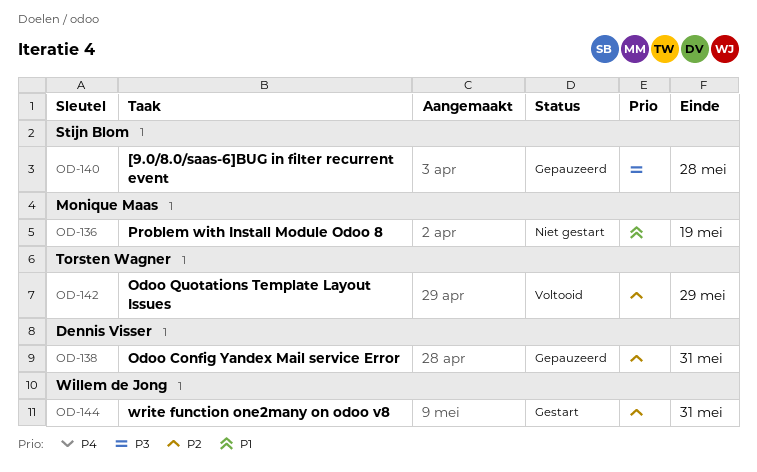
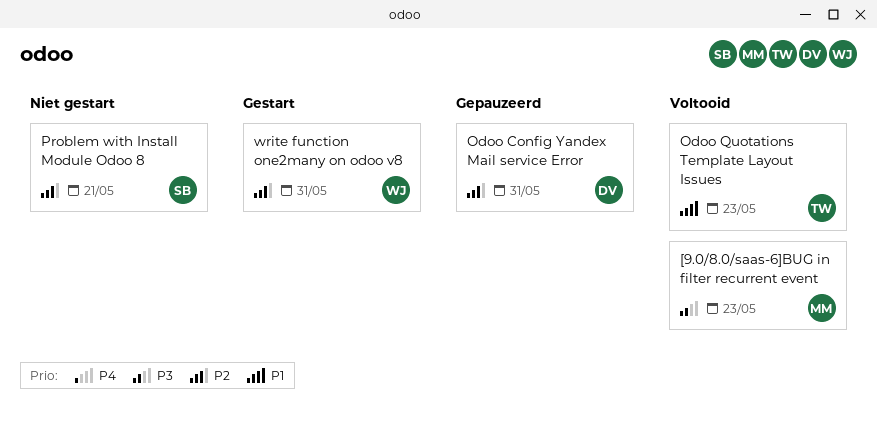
[9.0/8.0/saas-6]BUG in filter recurrent event, status: Gepauzeerd -> Voltooid
[9.0/8.0/saas-6]BUG in filter recurrent event, owner: Stijn Blom -> Monique Maas
[9.0/8.0/saas-6]BUG in filter recurrent event, due: May 28 -> May 23
Odoo Quotations Template Layout Issues, priority: P2 -> P1
Odoo Quotations Template Layout Issues, due: May 29 -> May 23
Problem with Install Module Odoo 8, owner: Monique Maas -> Stijn Blom
Problem with Install Module Odoo 8, priority: P1 -> P2
Problem with Install Module Odoo 8, due: May 19 -> May 21

